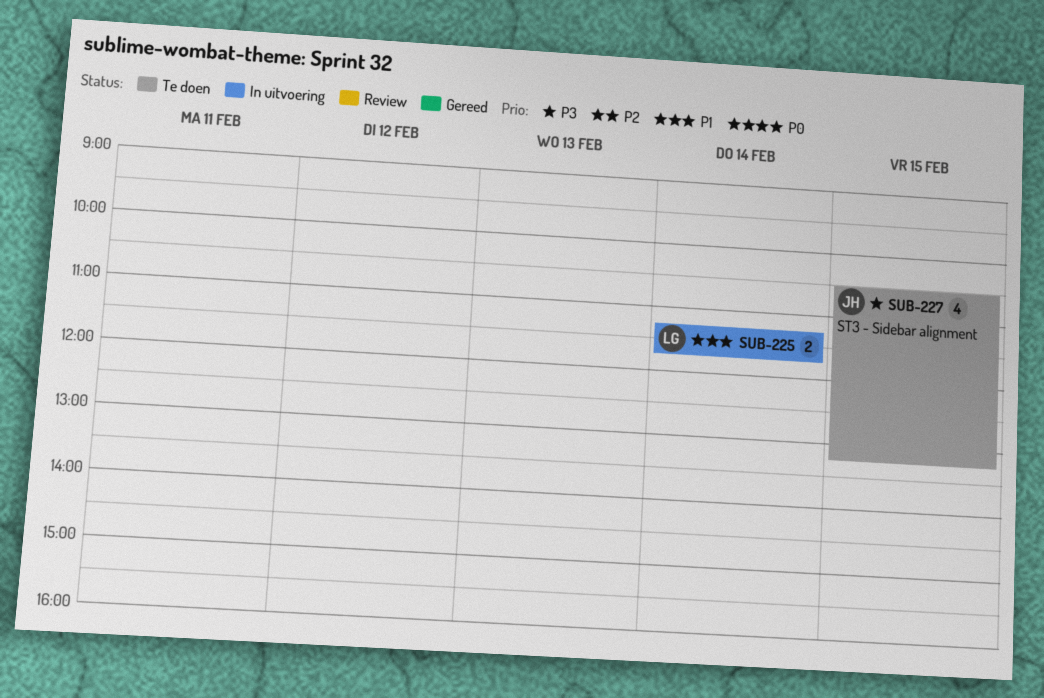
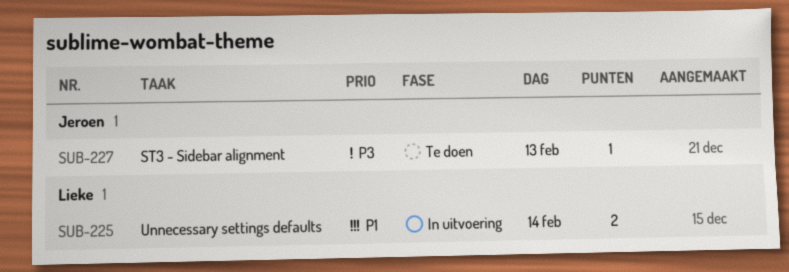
SUB-227, estimate: 4 -> 1
SUB-227, day: Feb 15 -> Feb 13

